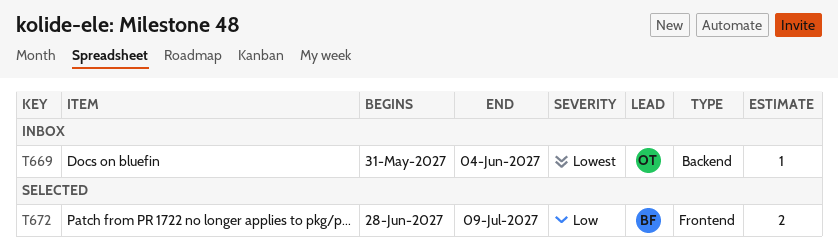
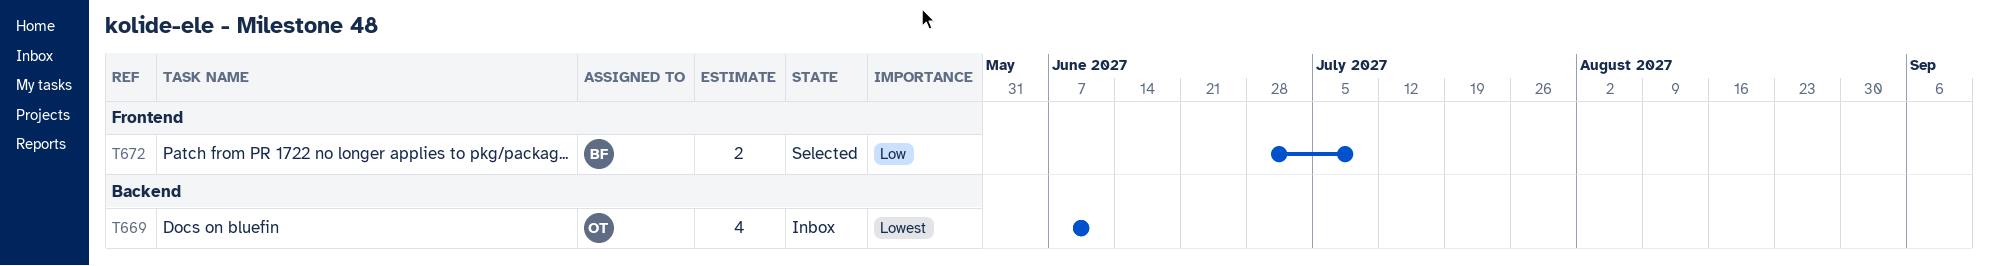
T669, estimate: 1 -> 4
T669, start: May 31 -> Jun 7
T669, due: Jun 4 -> Jun 11

